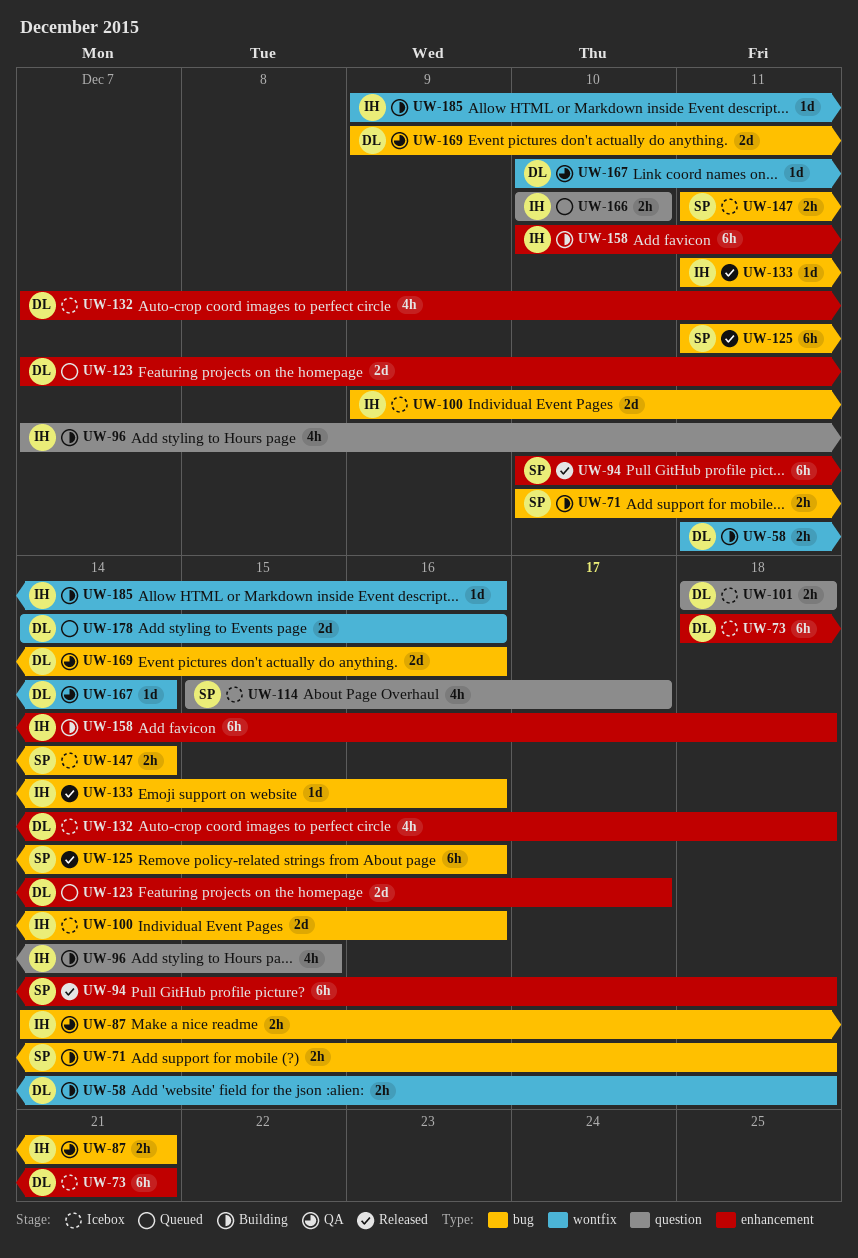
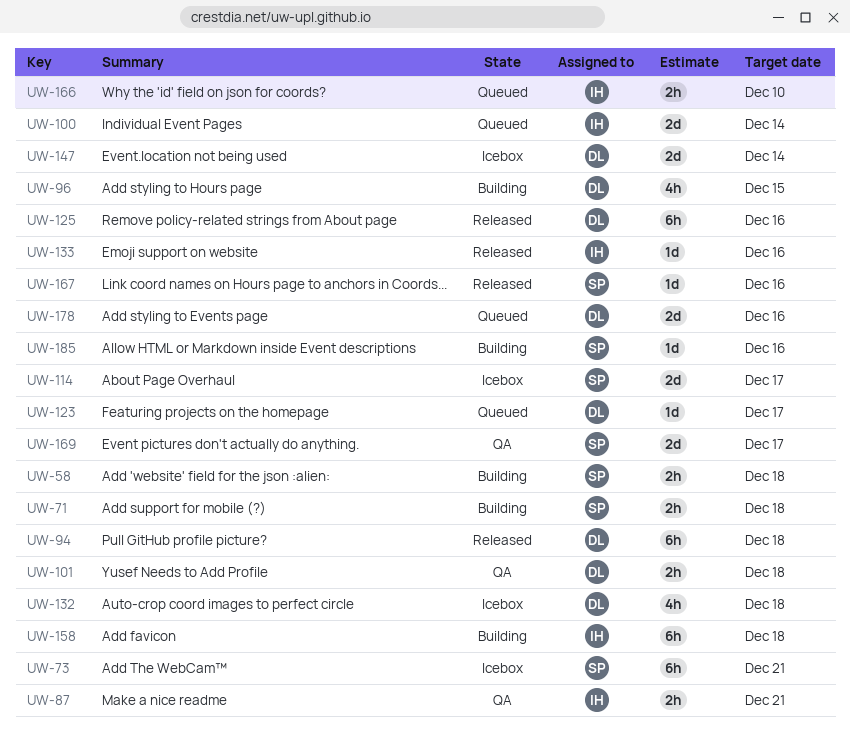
UW-58, owner: DL -> SP
UW-73, owner: DL -> SP
UW-94, owner: SP -> DL
UW-96, owner: IH -> DL
UW-100, status: Icebox -> Queued
UW-100, due: Dec 16 -> Dec 14
UW-101, status: Icebox -> QA
UW-114, estimate: 4h -> 2d
UW-123, estimate: 2d -> 1d
UW-125, owner: SP -> DL
UW-147, owner: SP -> DL
UW-147, estimate: 2h -> 2d
UW-167, status: QA -> Released
UW-167, owner: DL -> SP
UW-167, due: Dec 14 -> Dec 16
UW-169, owner: DL -> SP
UW-169, due: Dec 16 -> Dec 17
UW-185, owner: IH -> SP

